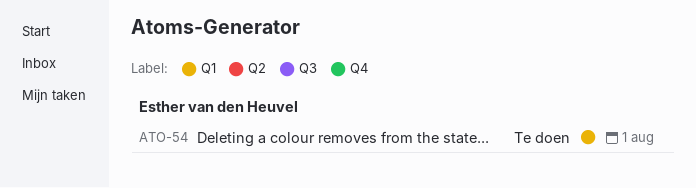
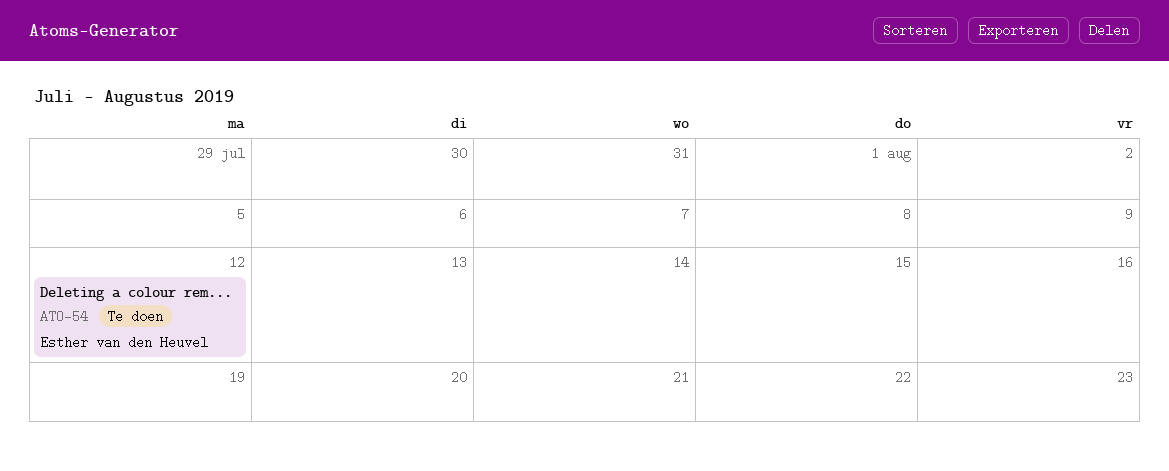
ATO-54, due: Aug 1 -> Aug 12

